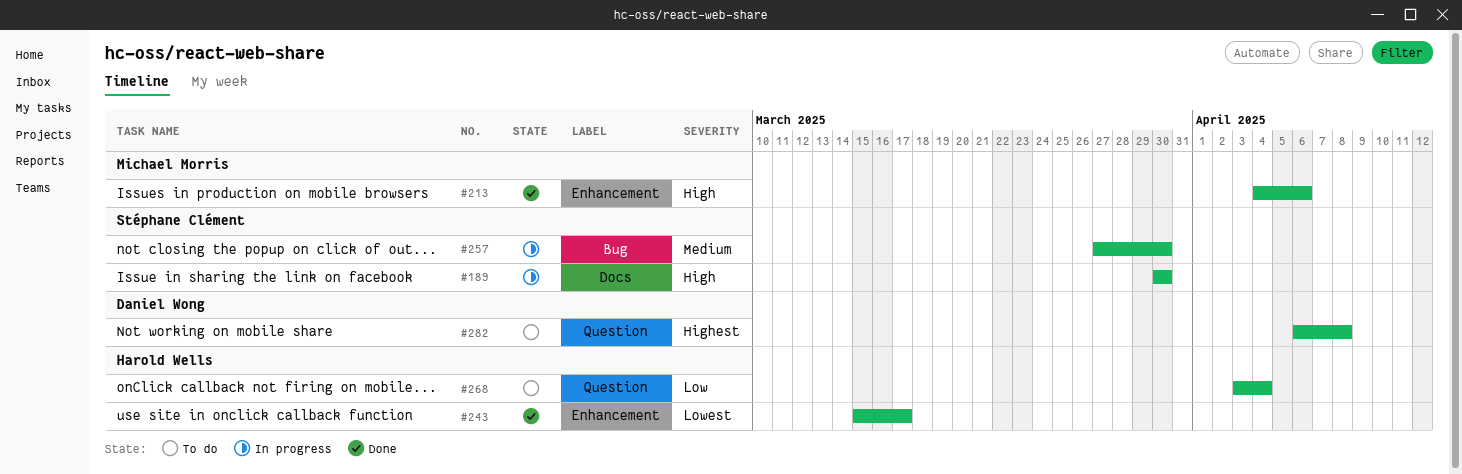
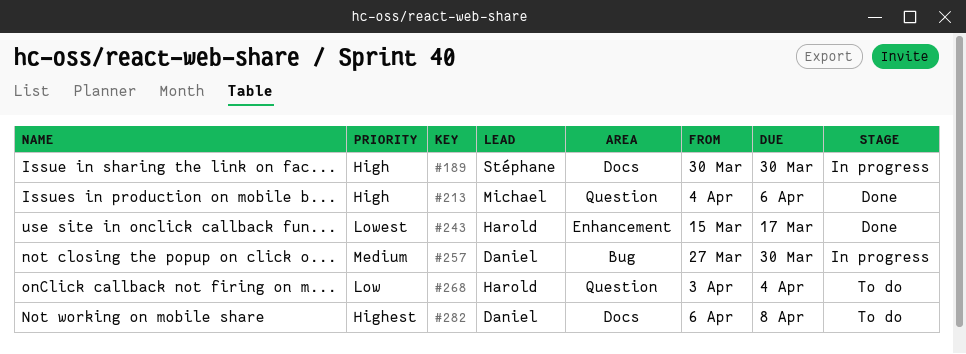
#213, label: Enhancement -> Question
#257, owner: Stéphane Clément -> Daniel Wong
#282, label: Question -> Docs

